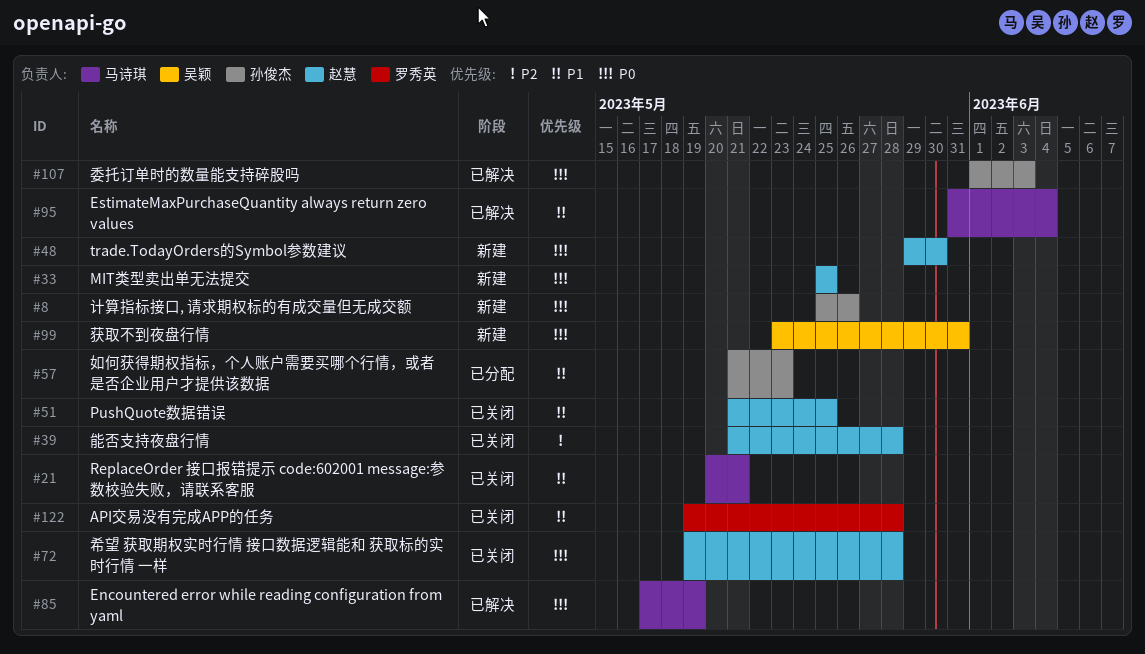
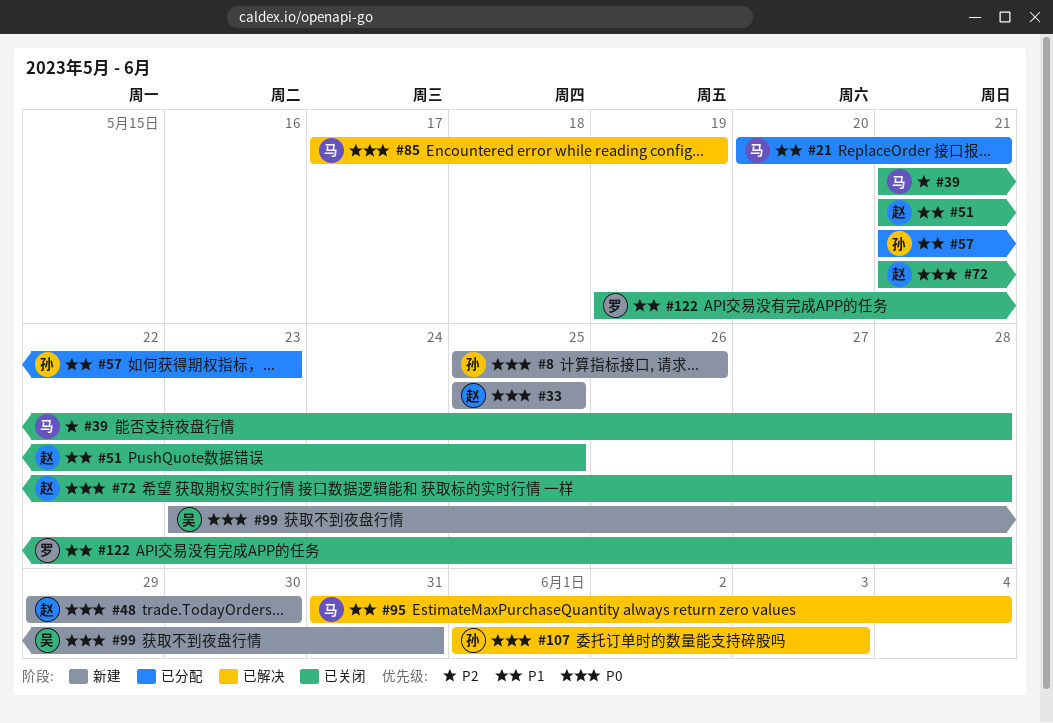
#21, status: 已关闭 -> 已分配
#39, owner: 赵慧 -> 马诗琪
#72, start: May 19 -> May 21

